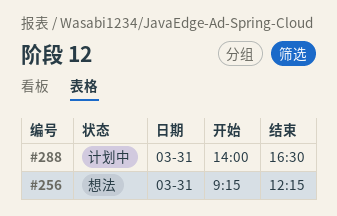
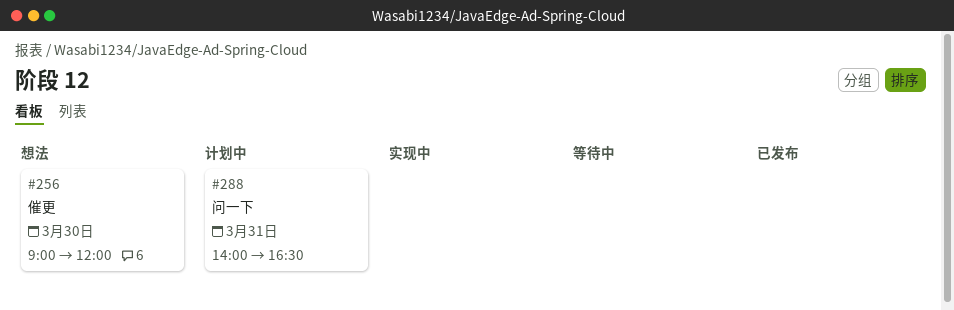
#256, day: Mar 31 -> Mar 30
#256, begins: 09:15 -> 09:00
#256, ends: 12:15 -> 12:00

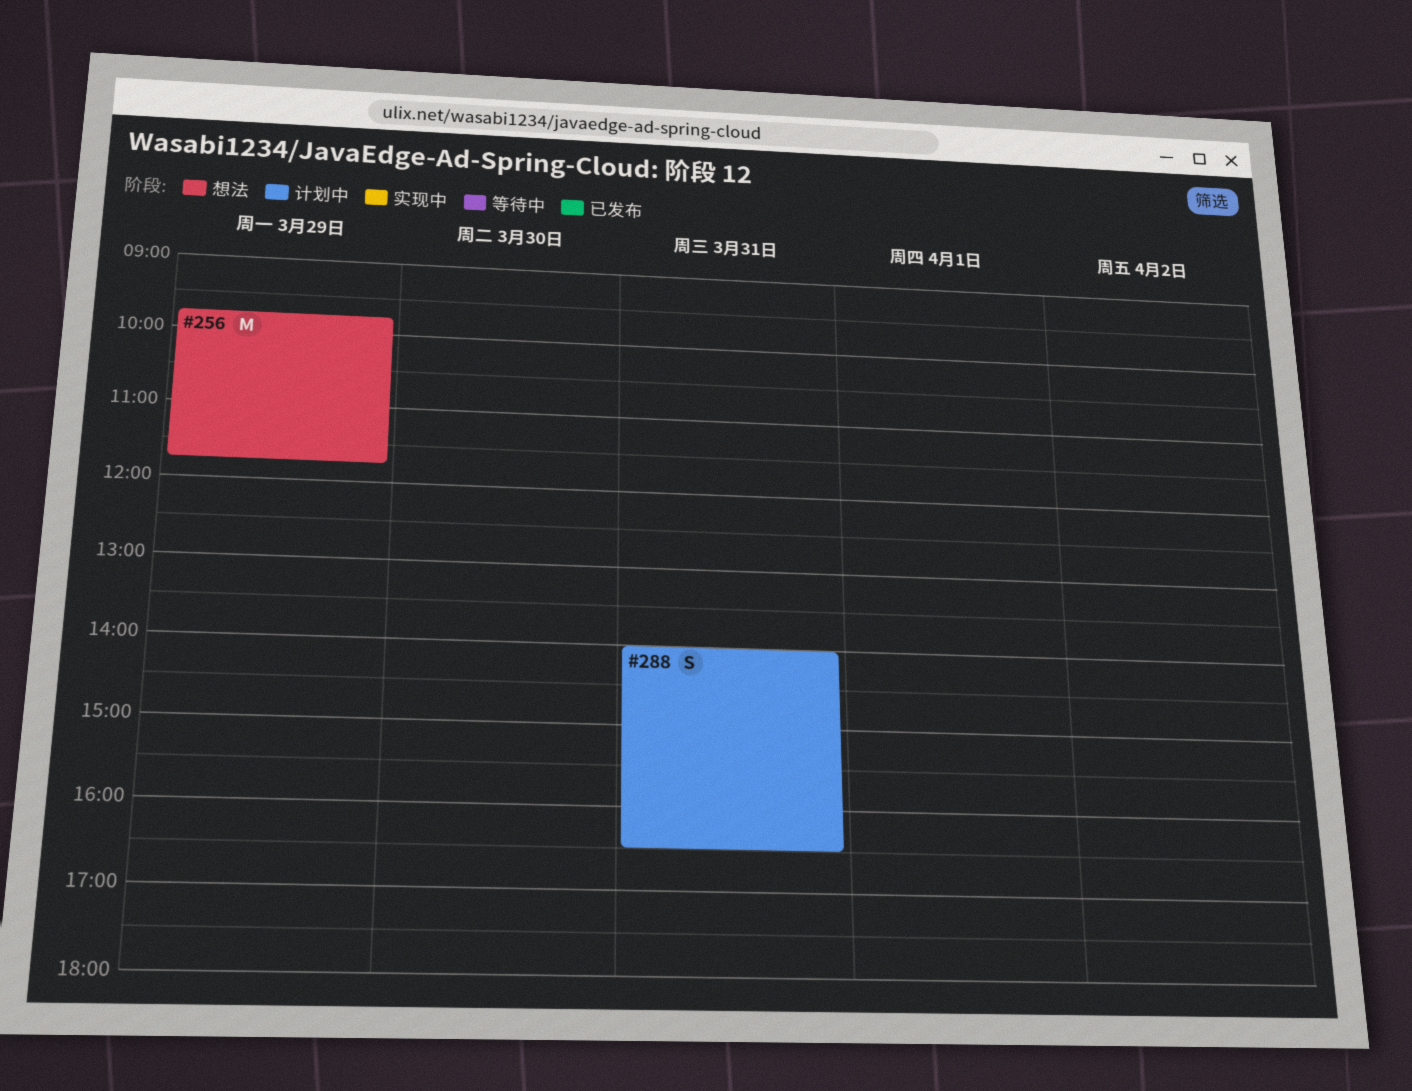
#256, day: Mar 30 -> Mar 29
#256, begins: 09:00 -> 09:45
#256, ends: 12:00 -> 11:45

